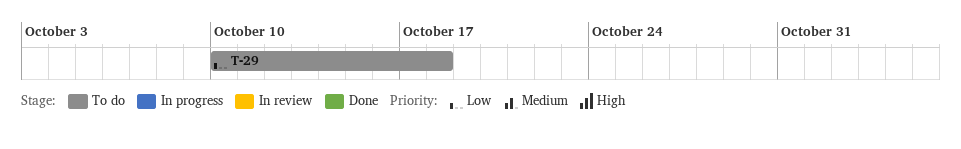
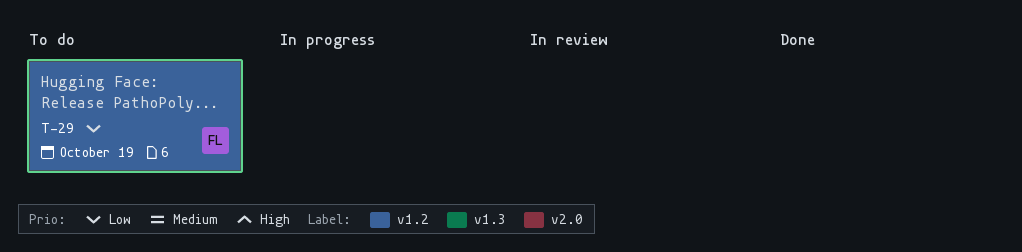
T-29, due: Oct 18 -> Oct 19

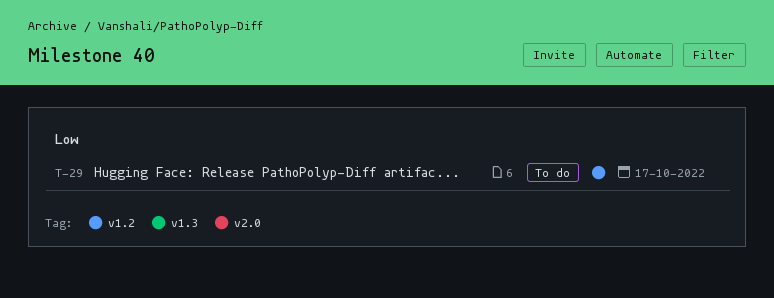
T-29, due: Oct 19 -> Oct 17

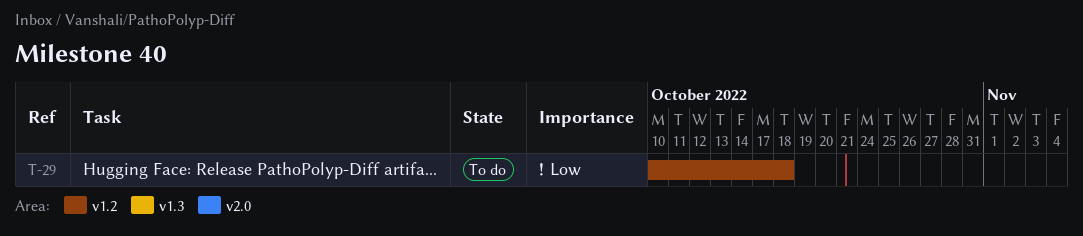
T-29, due: Oct 17 -> Oct 18

